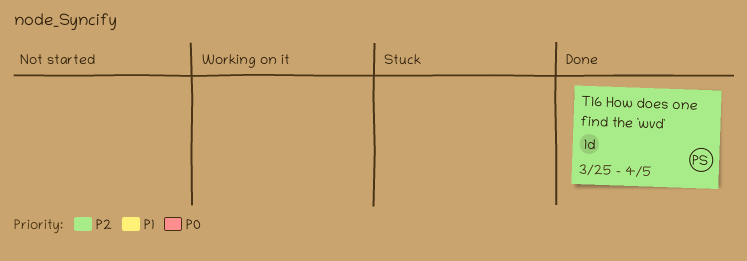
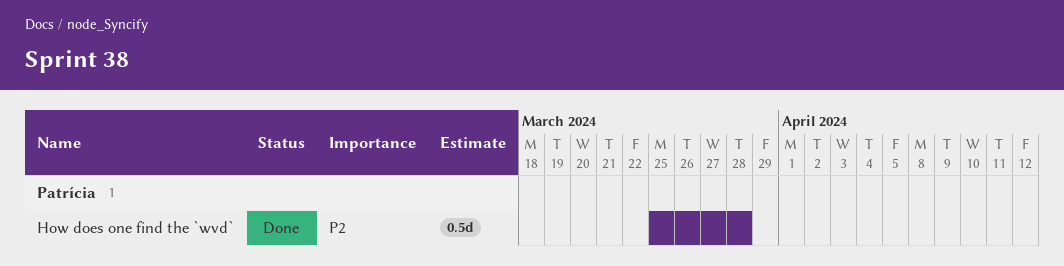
How does one find the `wvd`, estimate: 1d -> 0.5d
How does one find the `wvd`, due: Apr 5 -> Mar 28

